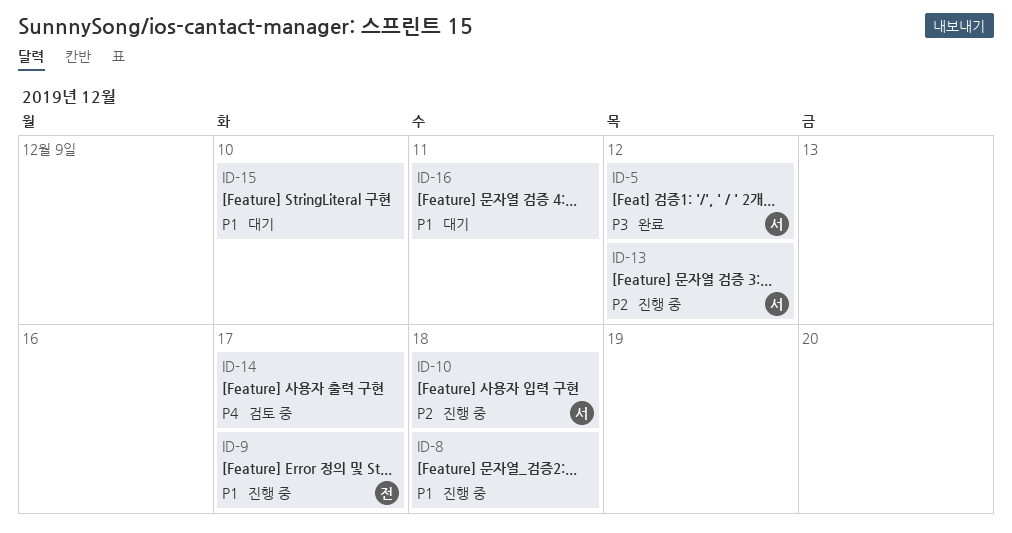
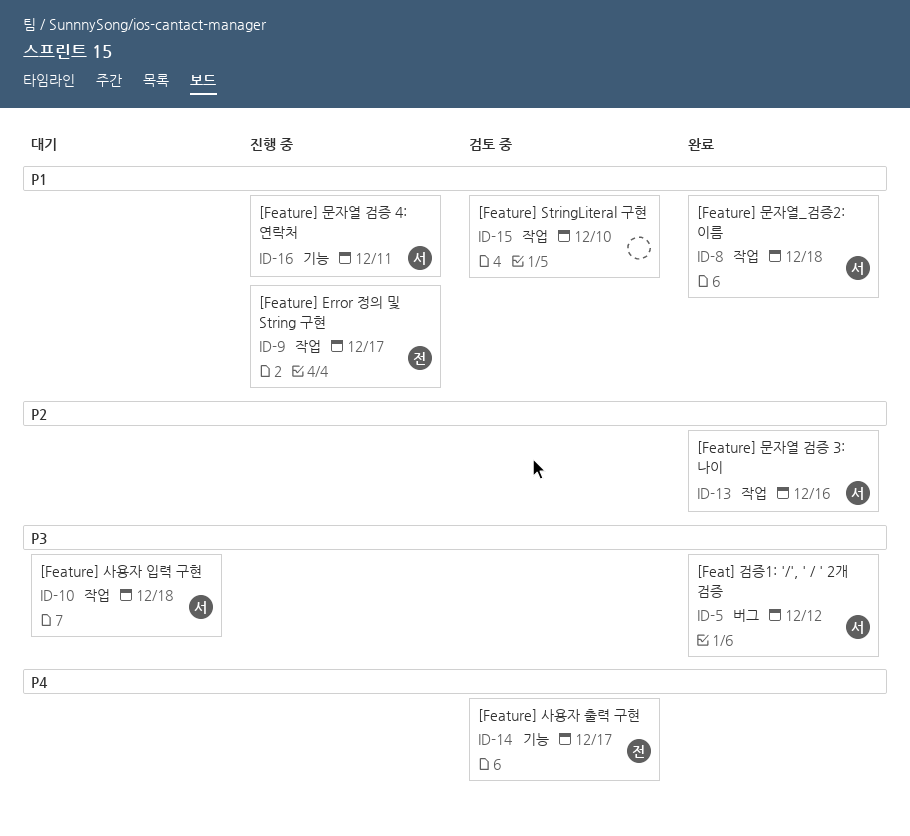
ID-8, status: 진행 중 -> 완료
ID-8, owner: none -> 서
ID-10, status: 진행 중 -> 대기
ID-10, priority: P2 -> P3
ID-13, status: 진행 중 -> 완료
ID-13, due: Dec 12 -> Dec 16
ID-14, owner: none -> 전
ID-15, status: 대기 -> 검토 중
ID-16, status: 대기 -> 진행 중
ID-16, owner: none -> 서

